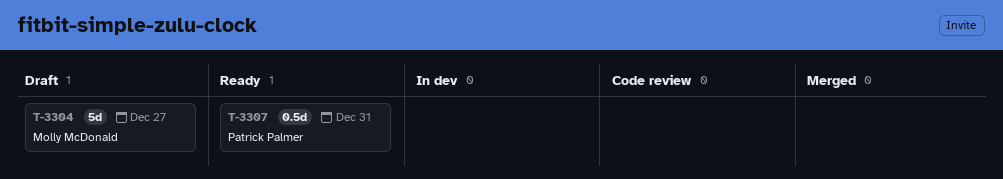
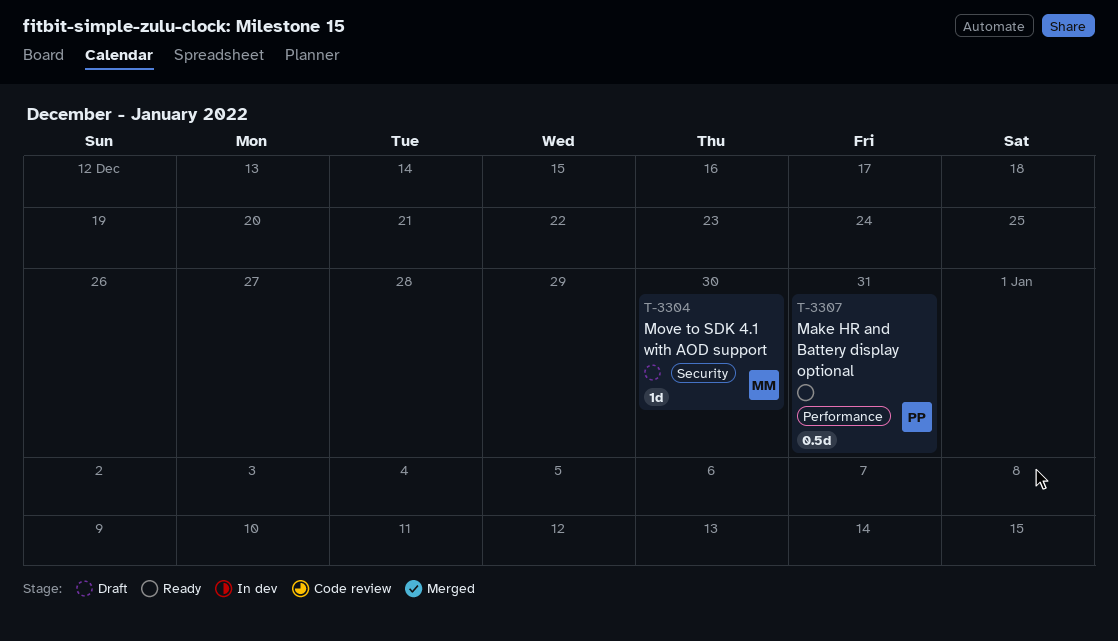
T-3304, estimate: 5d -> 1d
T-3304, due: Dec 27 -> Dec 30

